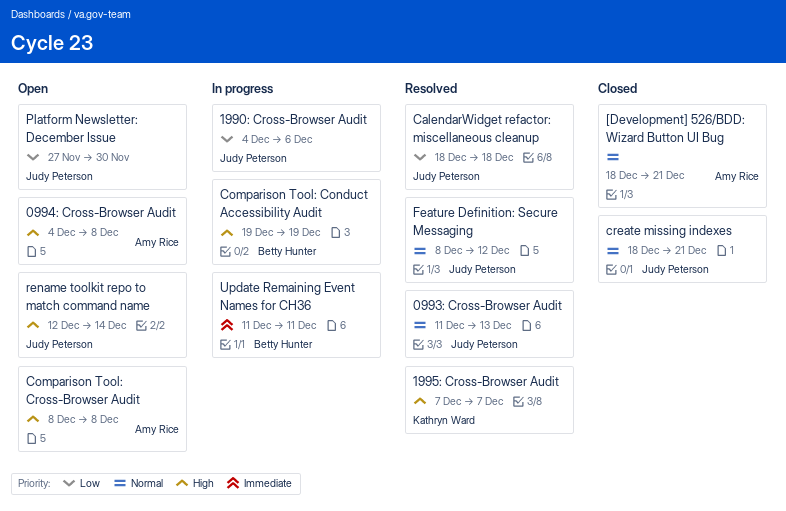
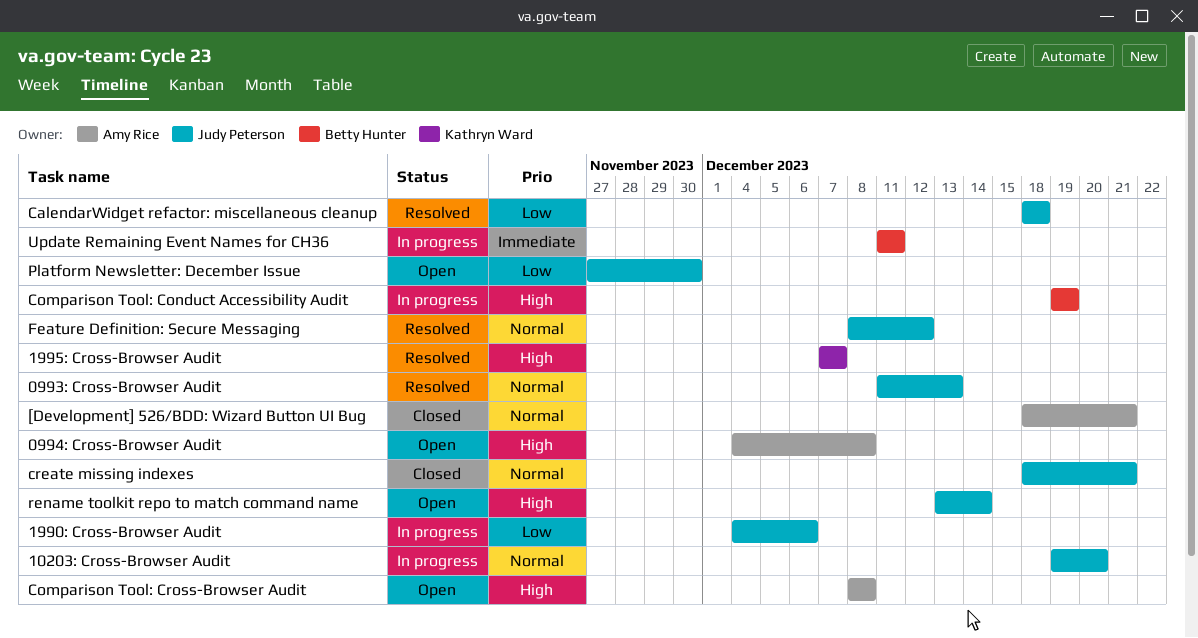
10203: Cross-Browser Audit: none -> present
rename toolkit repo to match command name, start: Dec 12 -> Dec 13

